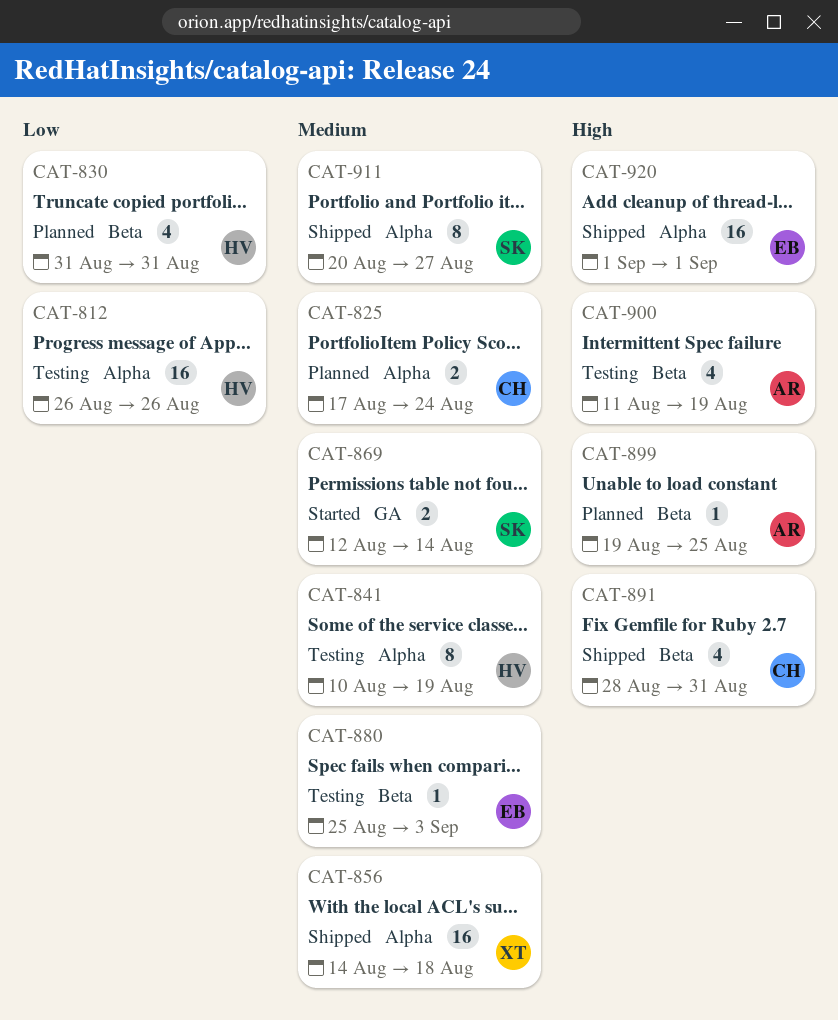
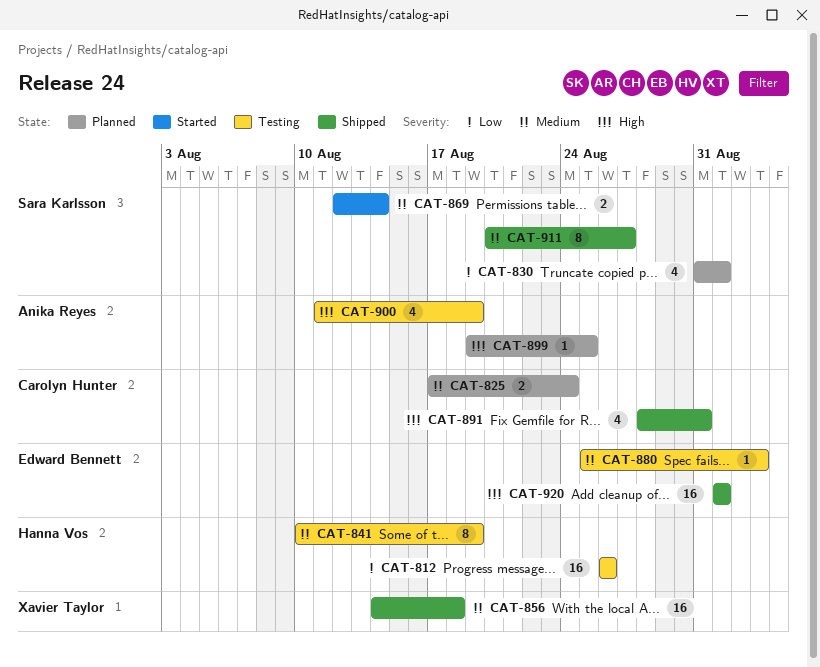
CAT-830, owner: Hanna Vos -> Sara Karlsson
CAT-830, due: Aug 31 -> Sep 1

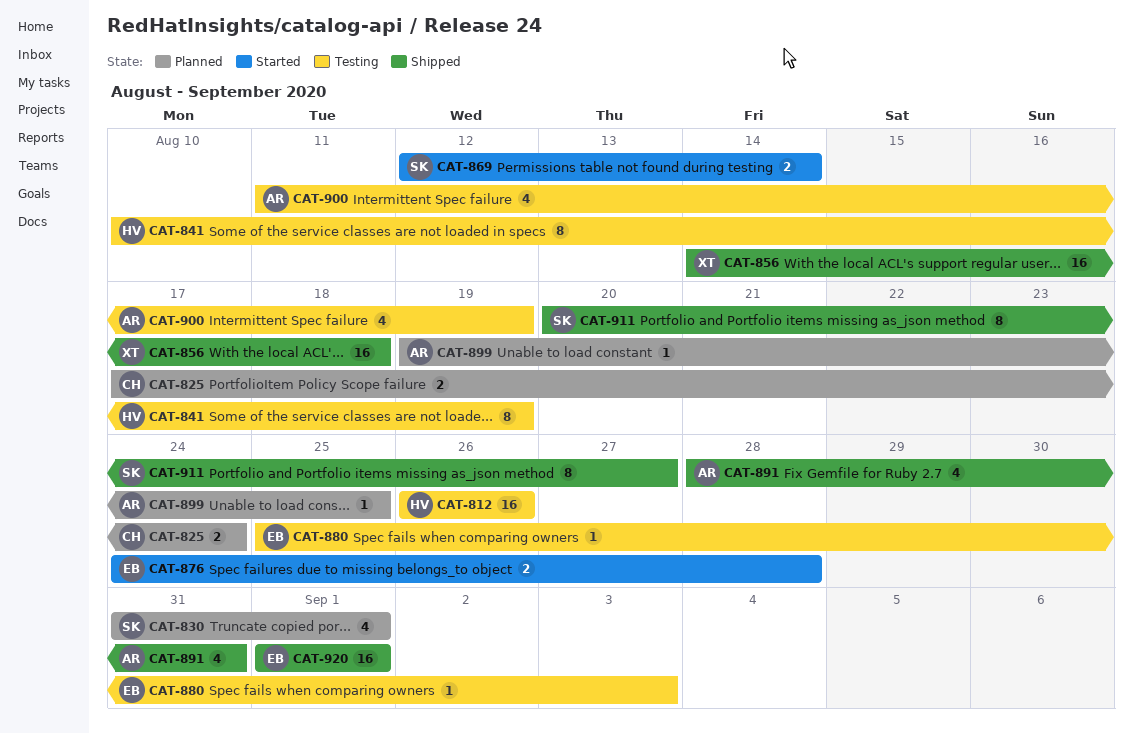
CAT-876: none -> present
CAT-891, owner: Carolyn Hunter -> Anika Reyes

